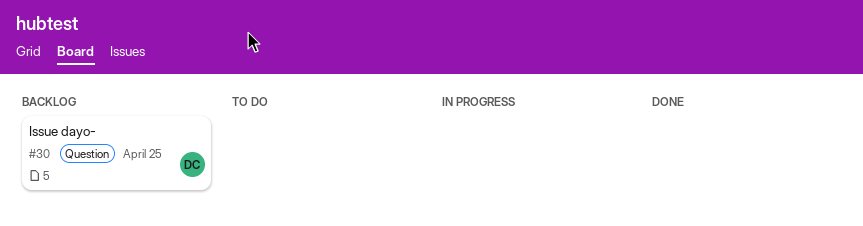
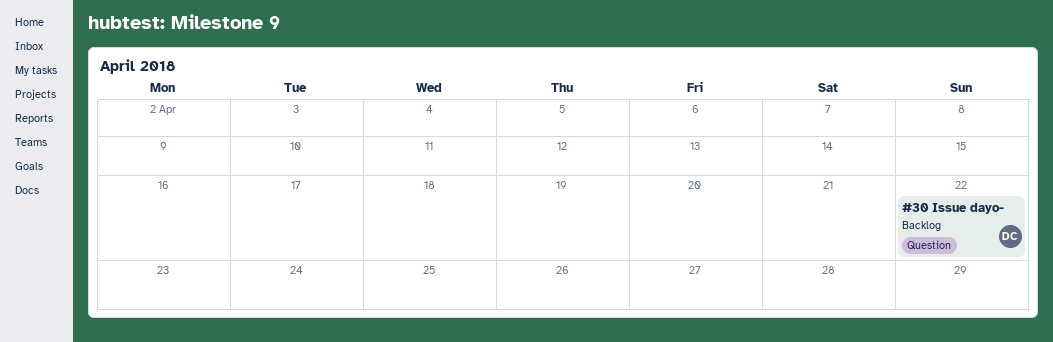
#30, due: Apr 25 -> Apr 22

